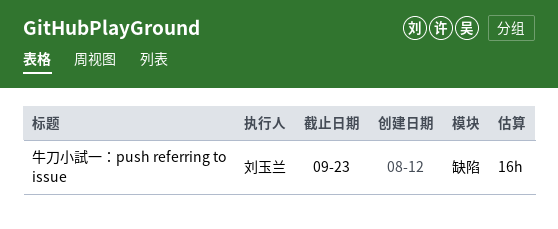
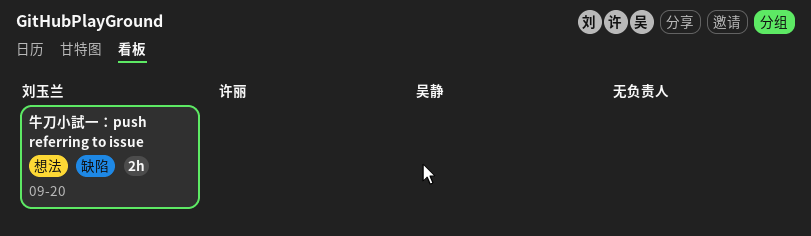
牛刀小試一：push referring to issue, estimate: 16h -> 2h
牛刀小試一：push referring to issue, due: Sep 23 -> Sep 20

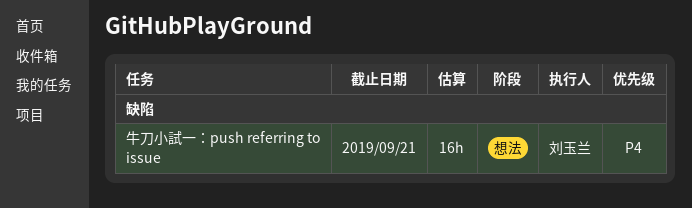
牛刀小試一：push referring to issue, estimate: 2h -> 16h
牛刀小試一：push referring to issue, due: Sep 20 -> Sep 21

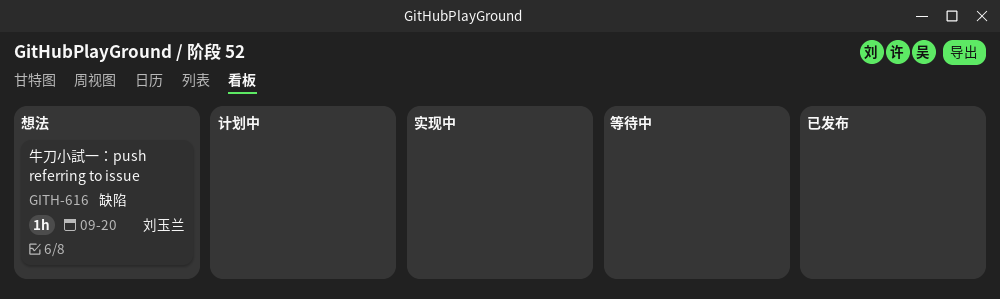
牛刀小試一：push referring to issue, estimate: 16h -> 1h
牛刀小試一：push referring to issue, due: Sep 21 -> Sep 20

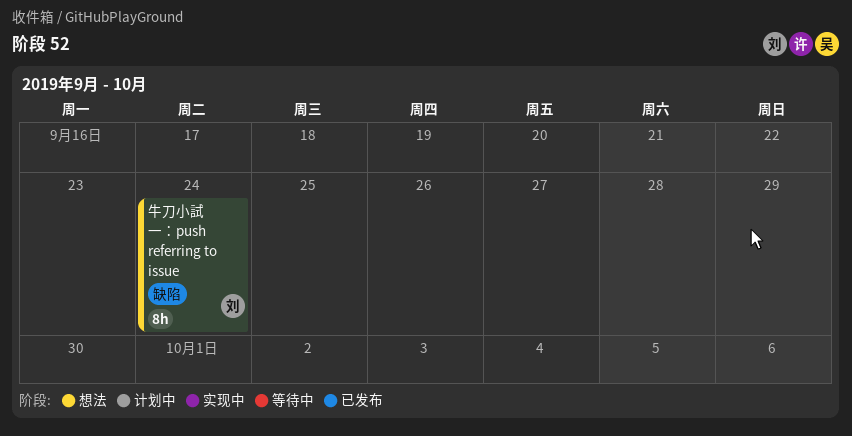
牛刀小試一：push referring to issue, estimate: 1h -> 8h
牛刀小試一：push referring to issue, due: Sep 20 -> Sep 24

